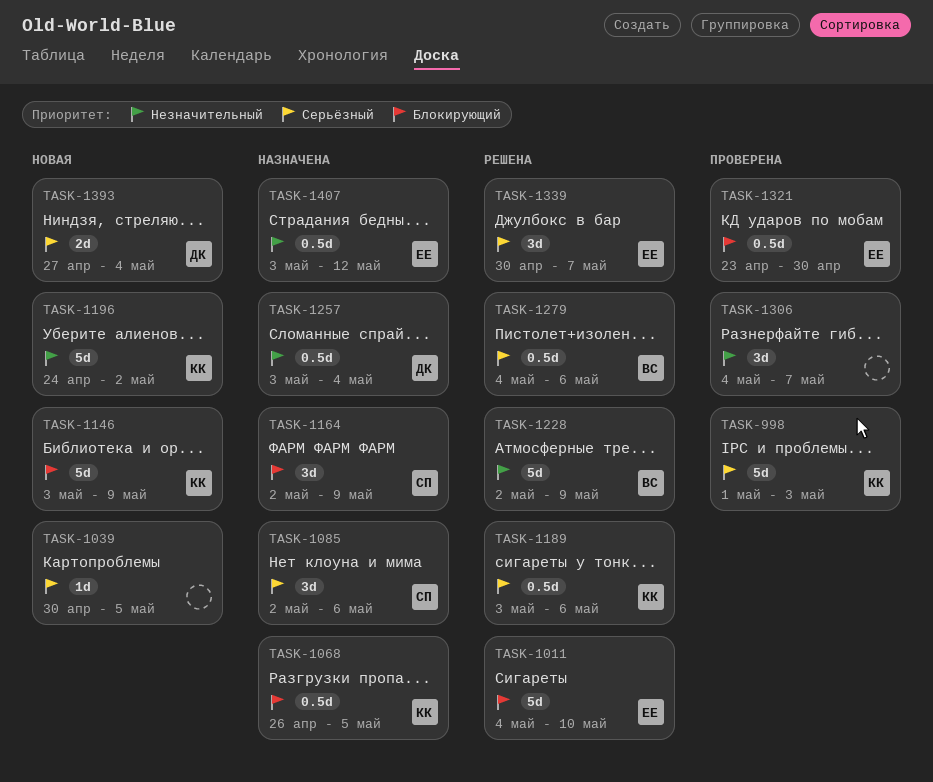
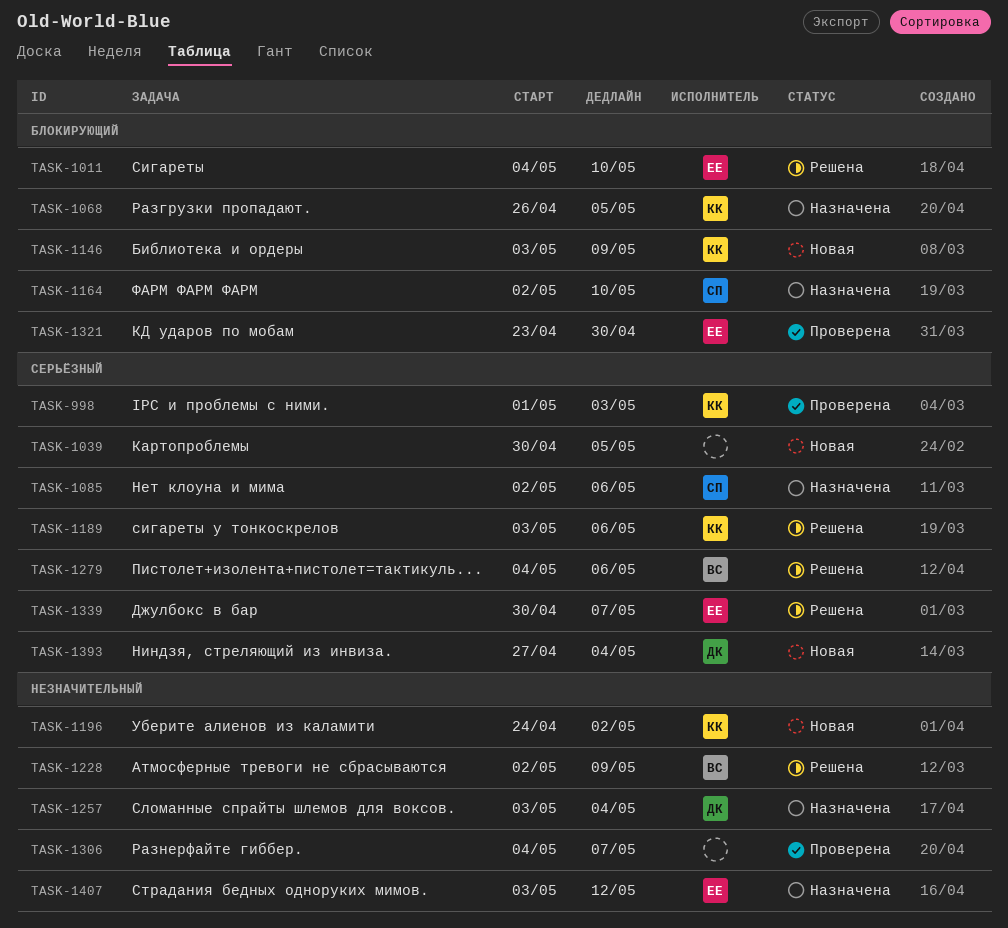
TASK-1164, due: May 9 -> May 10

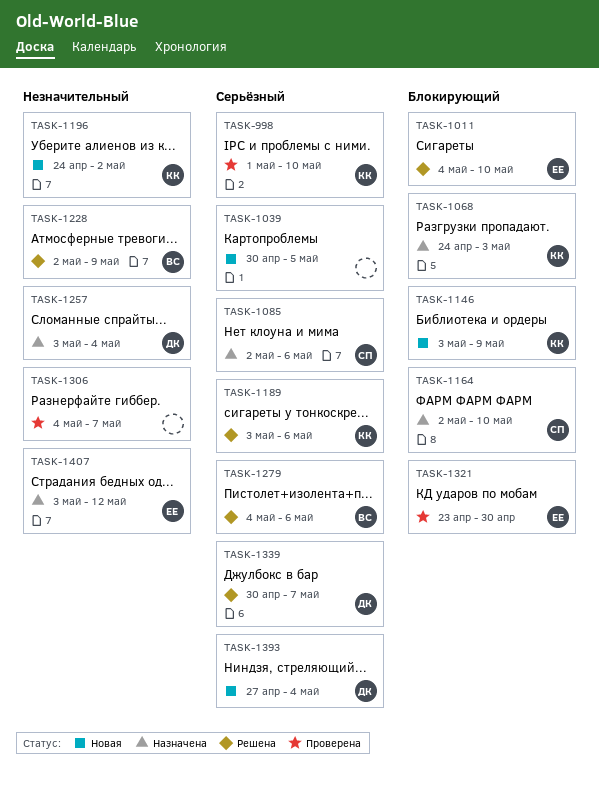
TASK-998, due: May 3 -> May 10
TASK-1068, start: Apr 26 -> Apr 24
TASK-1068, due: May 5 -> May 3
TASK-1339, owner: ЕЕ -> ДК

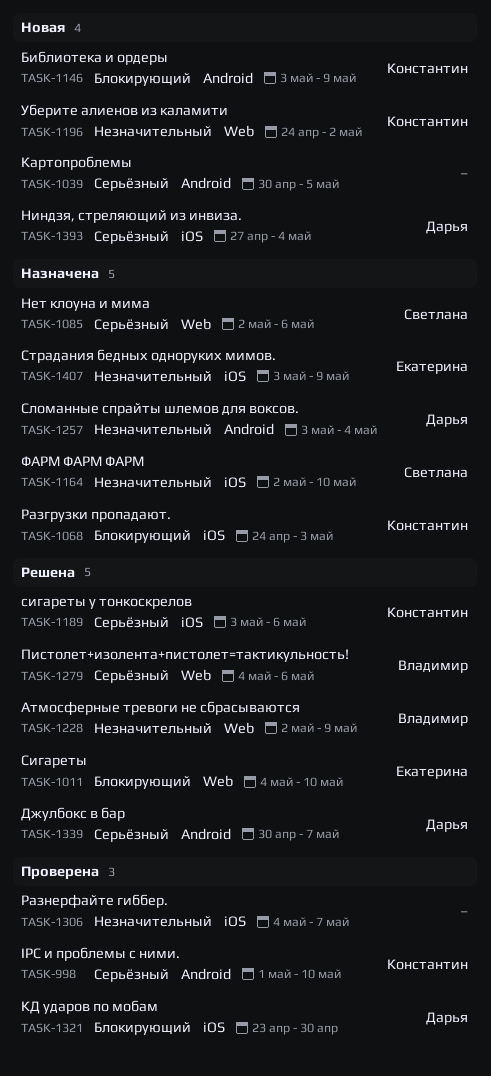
TASK-1164, priority: Блокирующий -> Незначительный
TASK-1321, owner: Екатерина -> Дарья
TASK-1407, due: May 12 -> May 9

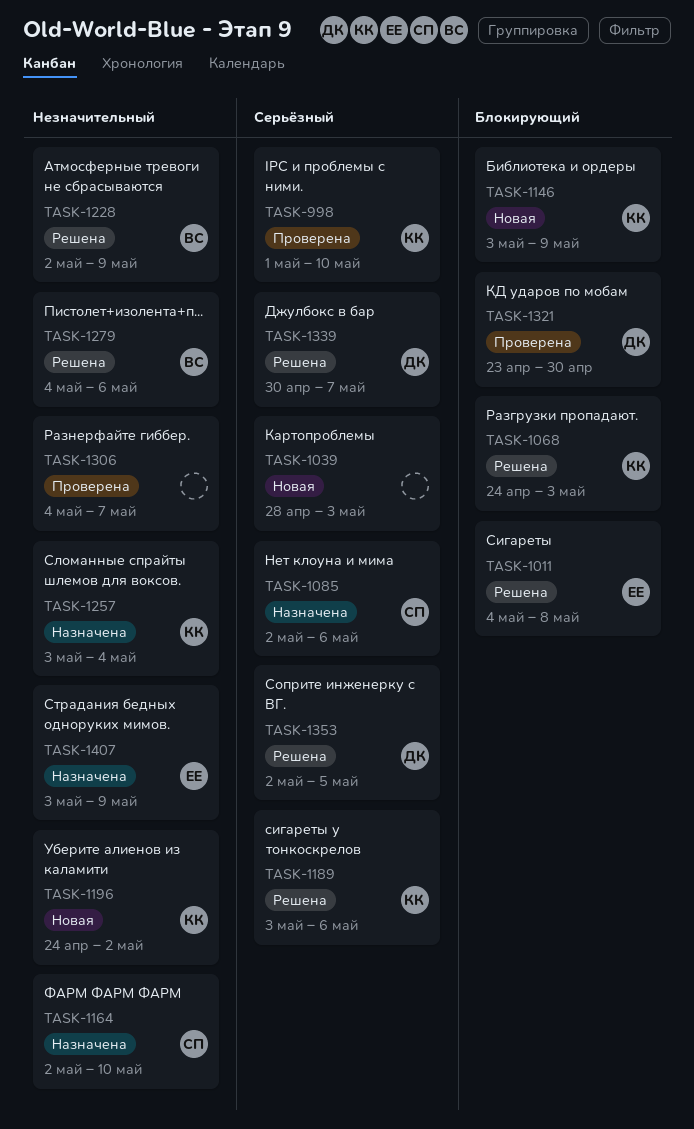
TASK-1011, due: May 10 -> May 8
TASK-1039, start: Apr 30 -> Apr 28
TASK-1039, due: May 5 -> May 3
TASK-1068, status: Назначена -> Решена
TASK-1257, owner: Дарья -> Константин
TASK-1279, priority: Серьёзный -> Незначительный
TASK-1353: none -> present
TASK-1393: present -> none

